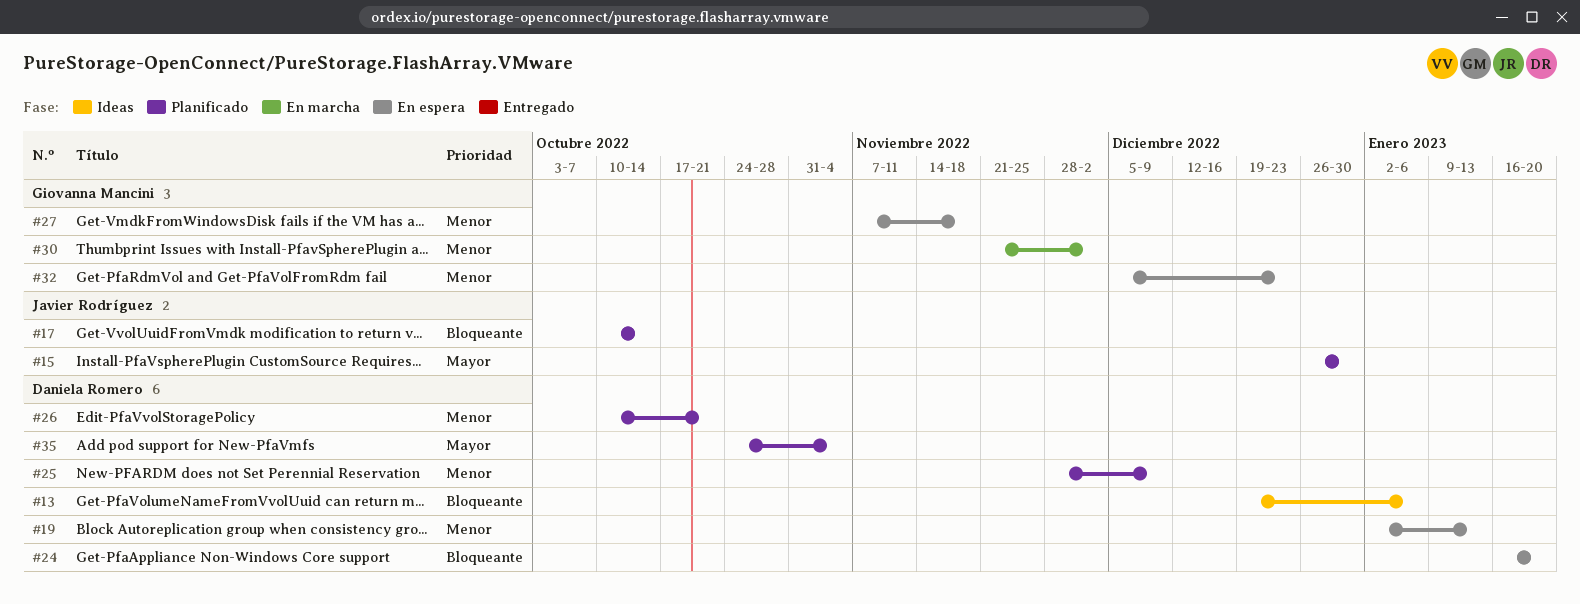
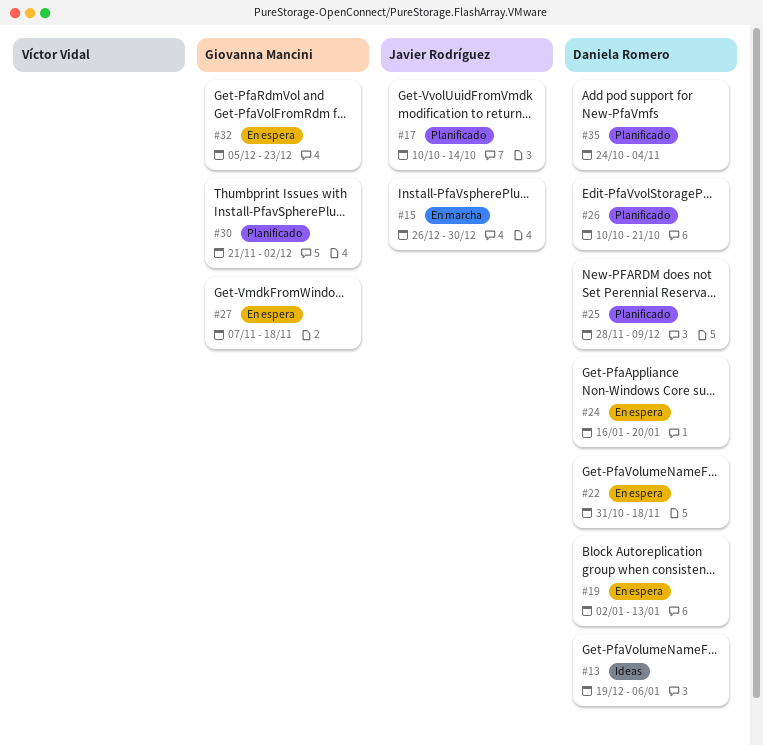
#15, status: Planificado -> En marcha
#22: none -> present
#30, status: En marcha -> Planificado

